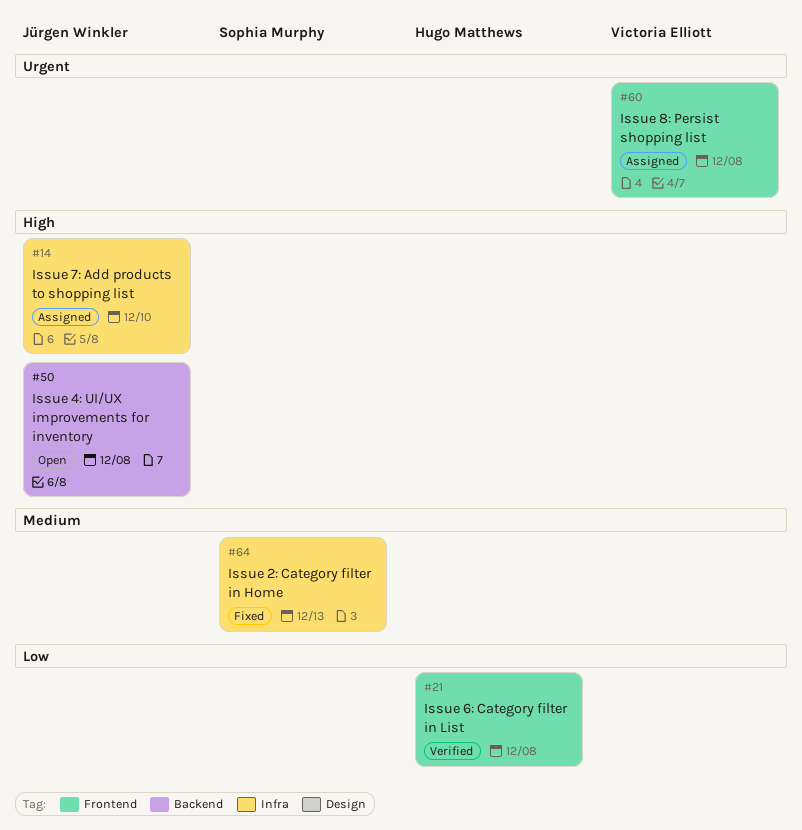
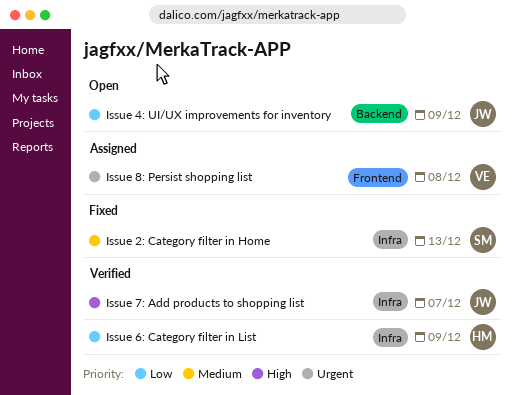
Issue 4: UI/UX improvements for inventory, priority: High -> Low
Issue 4: UI/UX improvements for inventory, due: Dec 8 -> Dec 9
Issue 6: Category filter in List, label: Frontend -> Infra
Issue 6: Category filter in List, due: Dec 8 -> Dec 9
Issue 7: Add products to shopping list, status: Assigned -> Verified
Issue 7: Add products to shopping list, due: Dec 10 -> Dec 7

